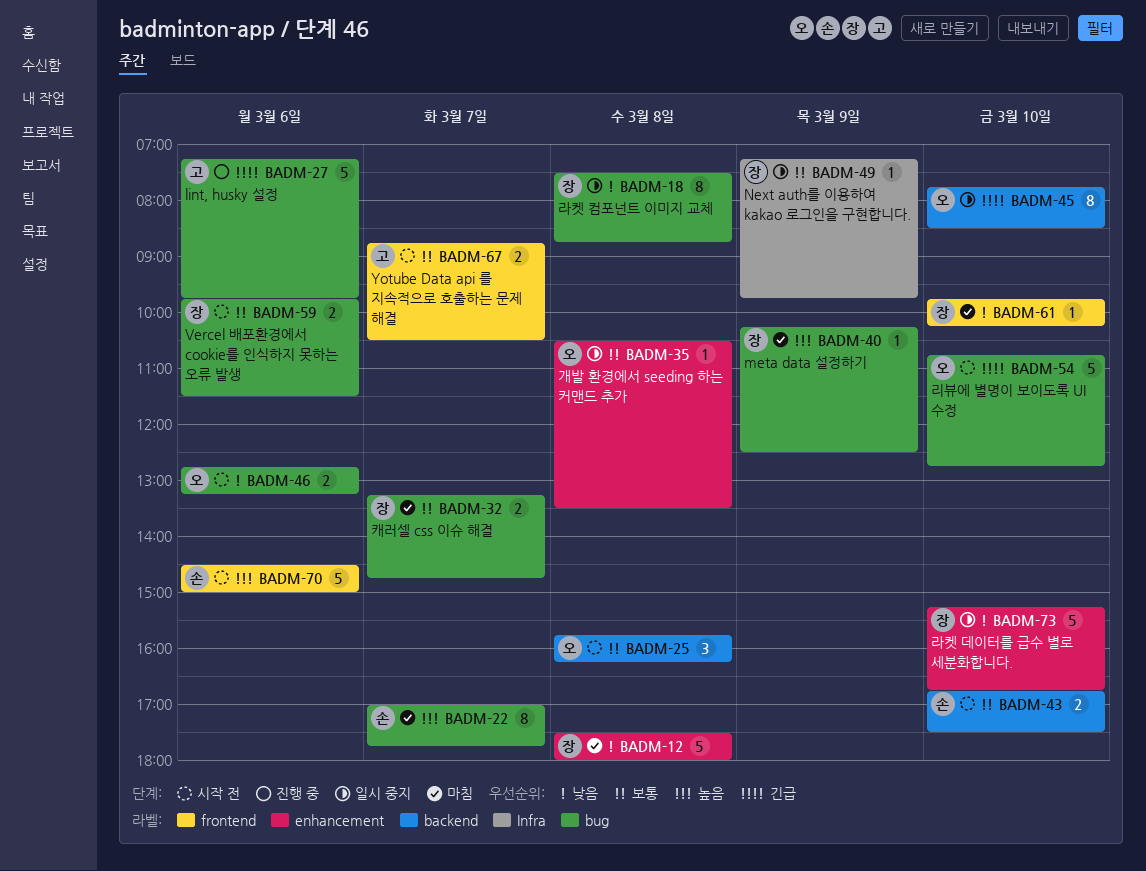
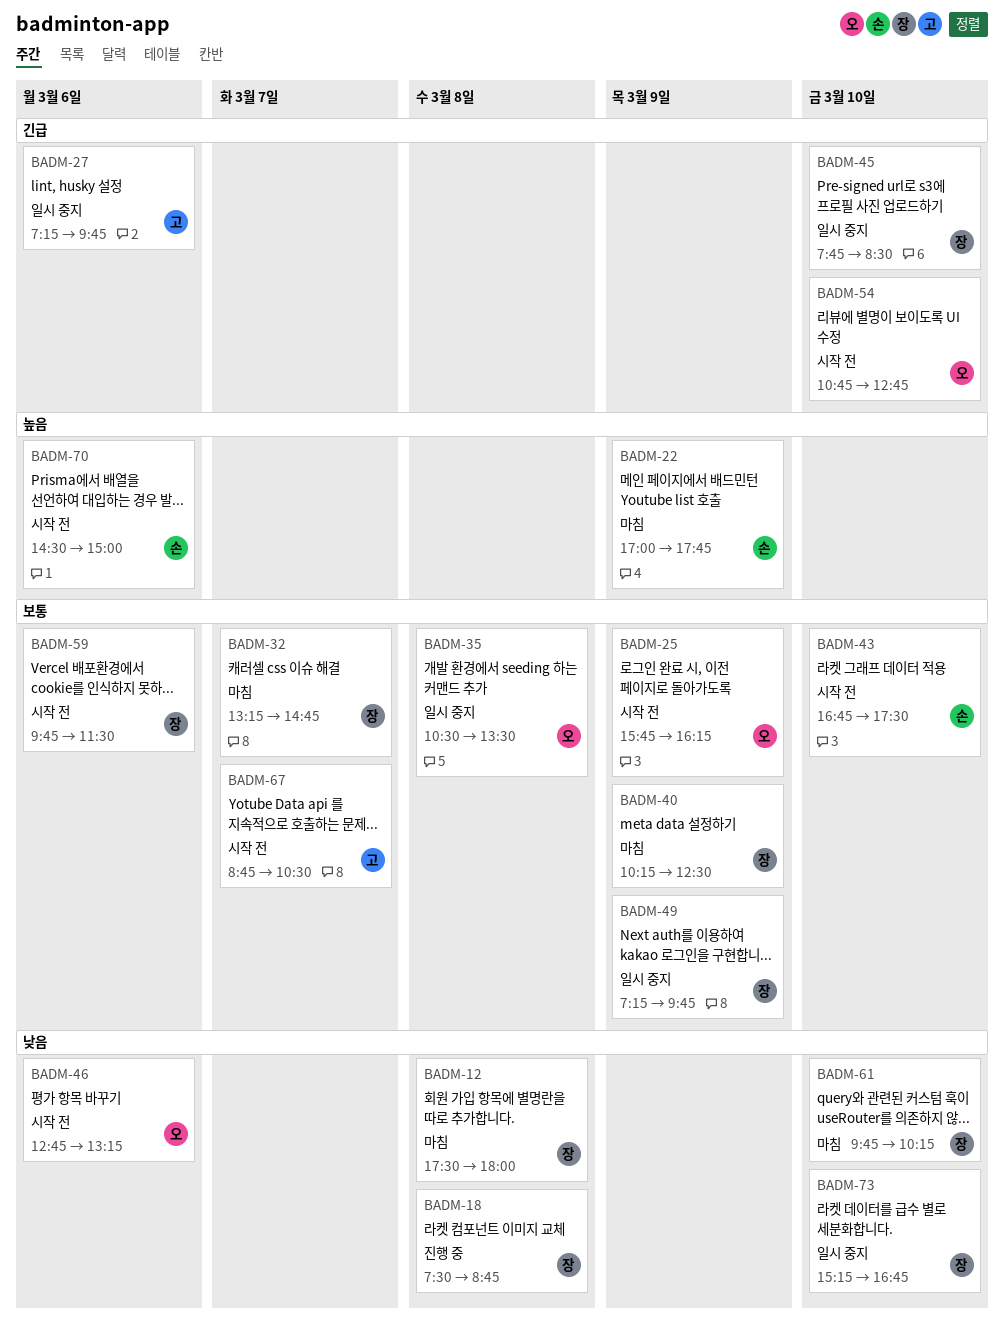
BADM-18, status: 일시 중지 -> 진행 중
BADM-22, day: Mar 7 -> Mar 9
BADM-25, day: Mar 8 -> Mar 9
BADM-27, status: 진행 중 -> 일시 중지
BADM-40, priority: 높음 -> 보통
BADM-45, owner: 오 -> 장

